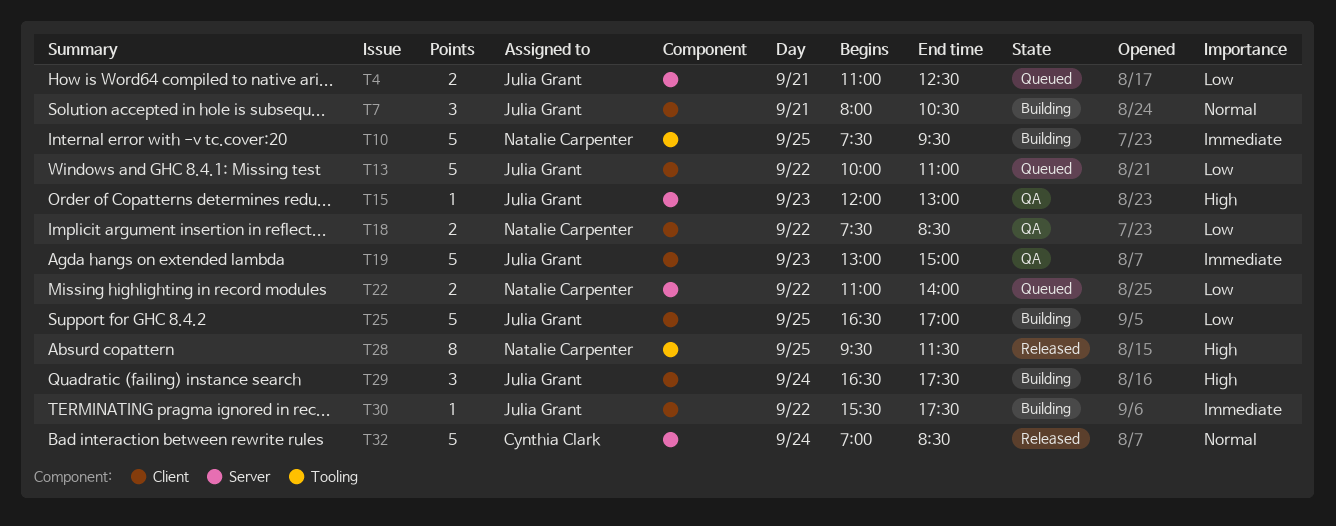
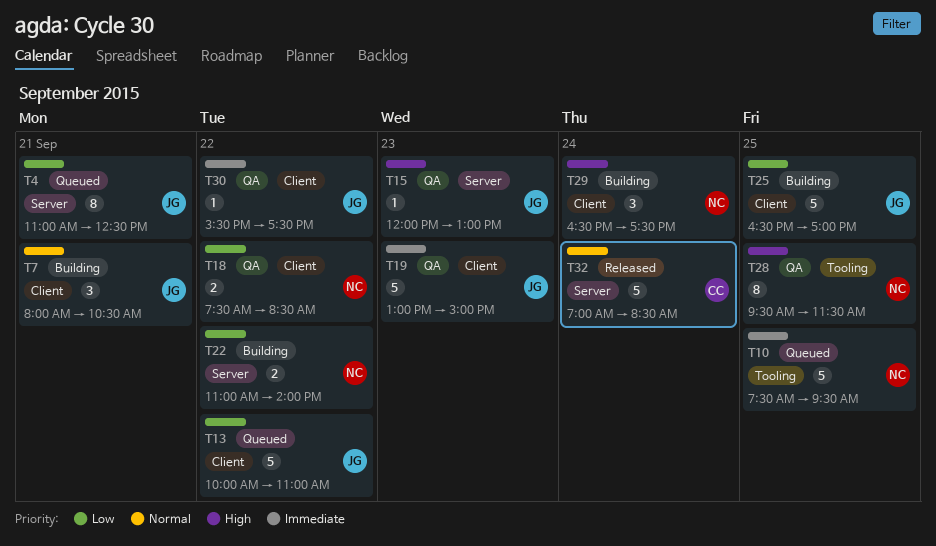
T4, estimate: 2 -> 8
T10, status: Building -> Queued
T22, status: Queued -> Building
T28, status: Released -> QA
T29, owner: Julia Grant -> Natalie Carpenter
T30, status: Building -> QA

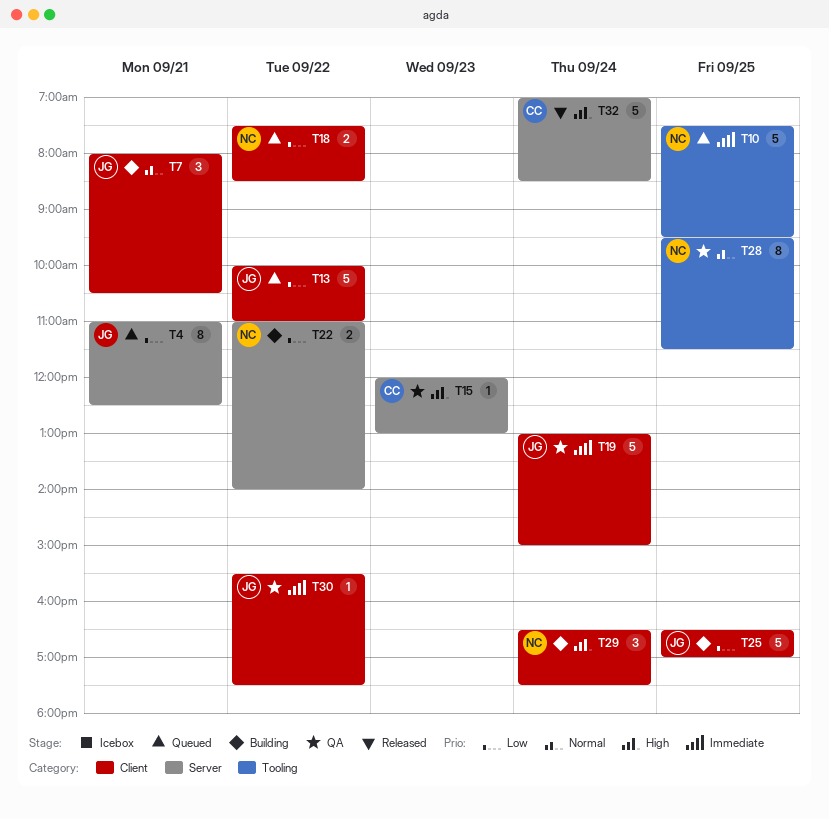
T15, owner: JG -> CC
T18, status: QA -> Queued
T19, day: Sep 23 -> Sep 24
T28, priority: High -> Normal
T32, priority: Normal -> High

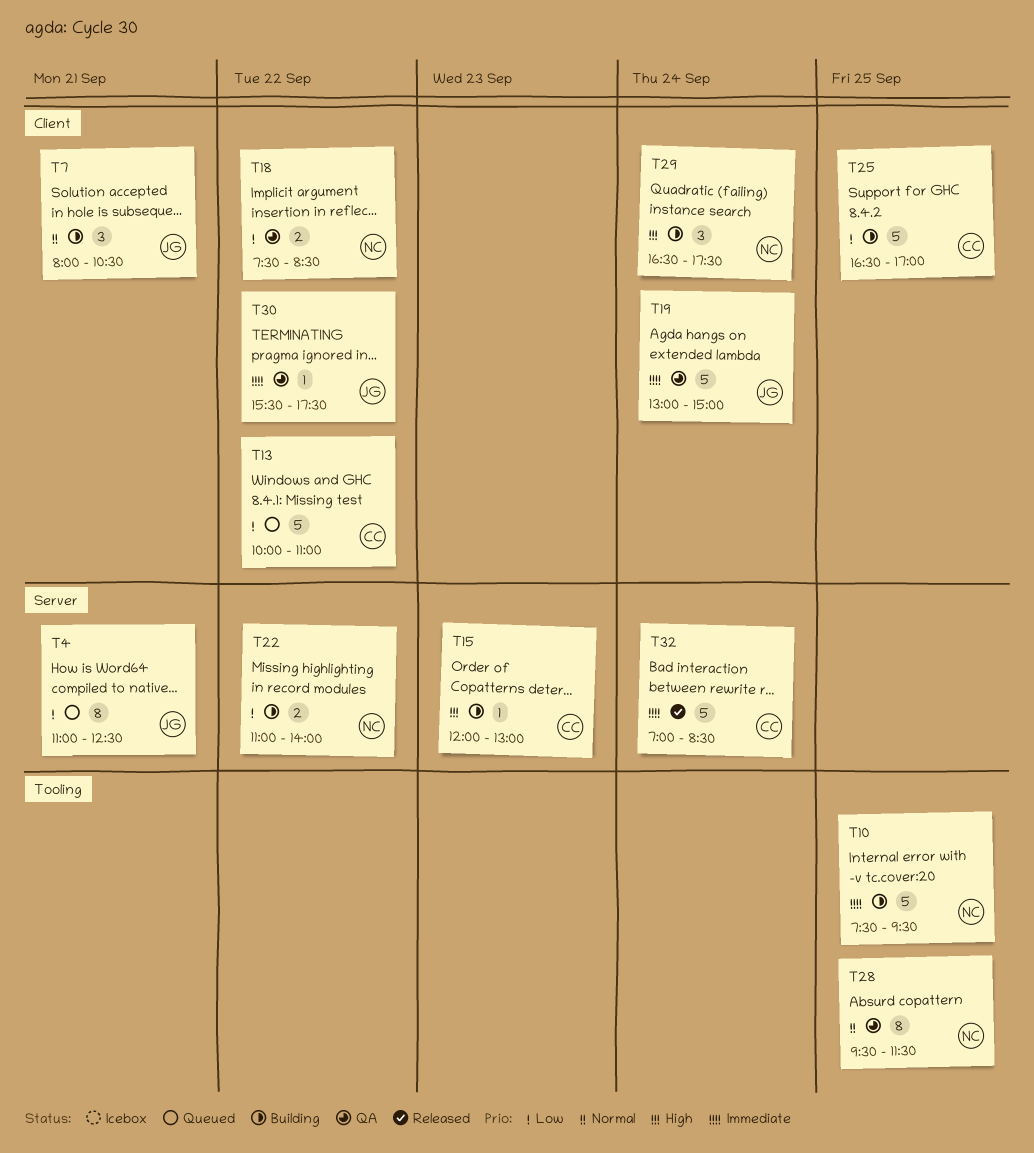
T10, status: Queued -> Building
T13, owner: JG -> CC
T15, status: QA -> Building
T18, status: Queued -> QA
T25, owner: JG -> CC
T32, priority: High -> Immediate

